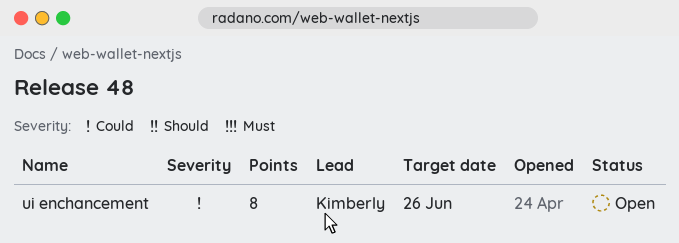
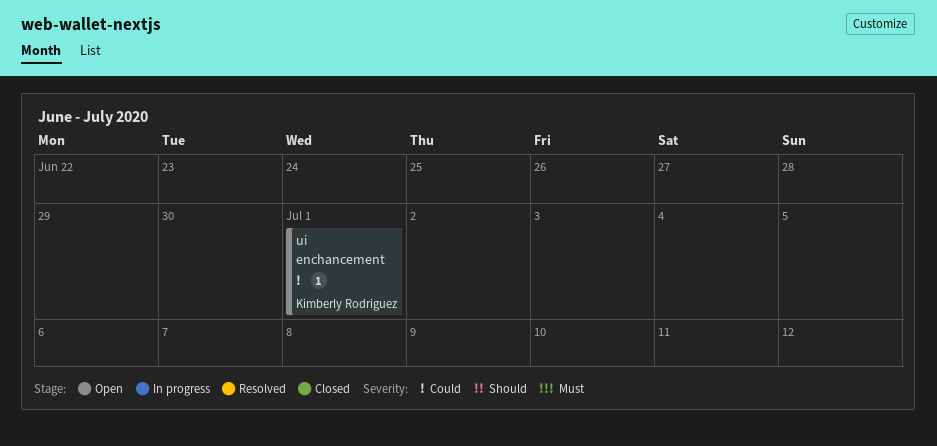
ui enchancement, estimate: 8 -> 1
ui enchancement, due: Jun 26 -> Jul 1

